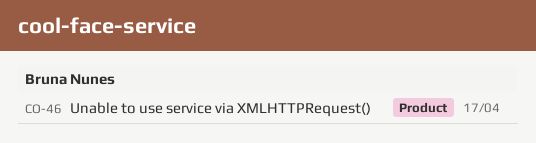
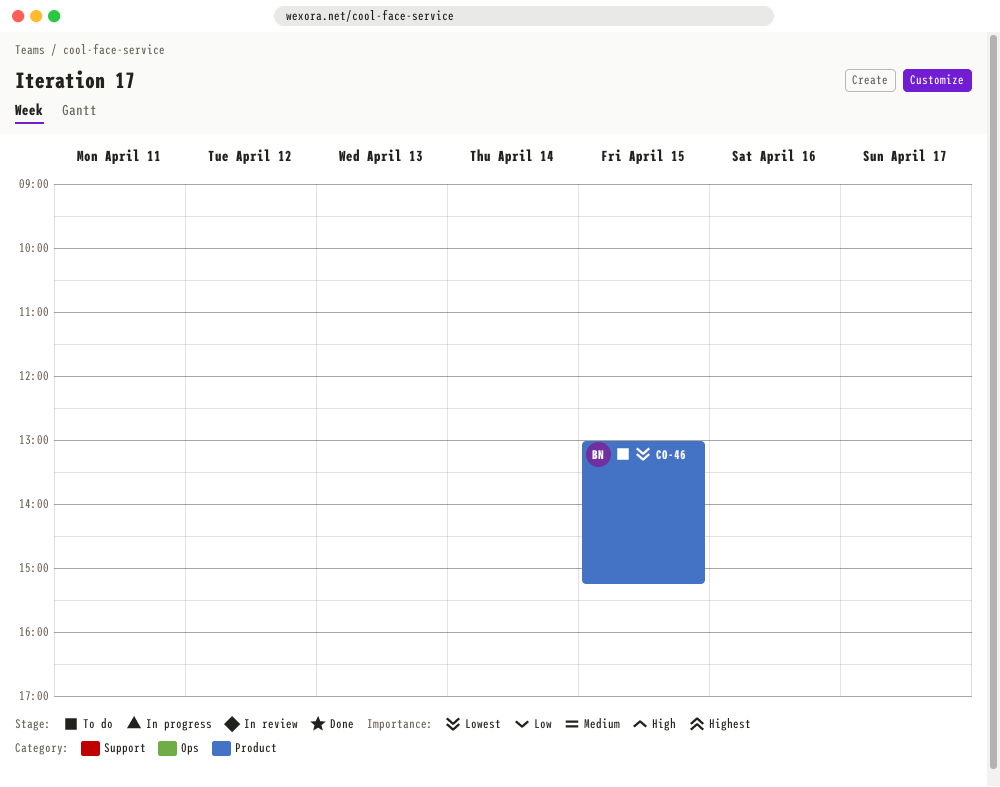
CO-46, day: Apr 17 -> Apr 15

